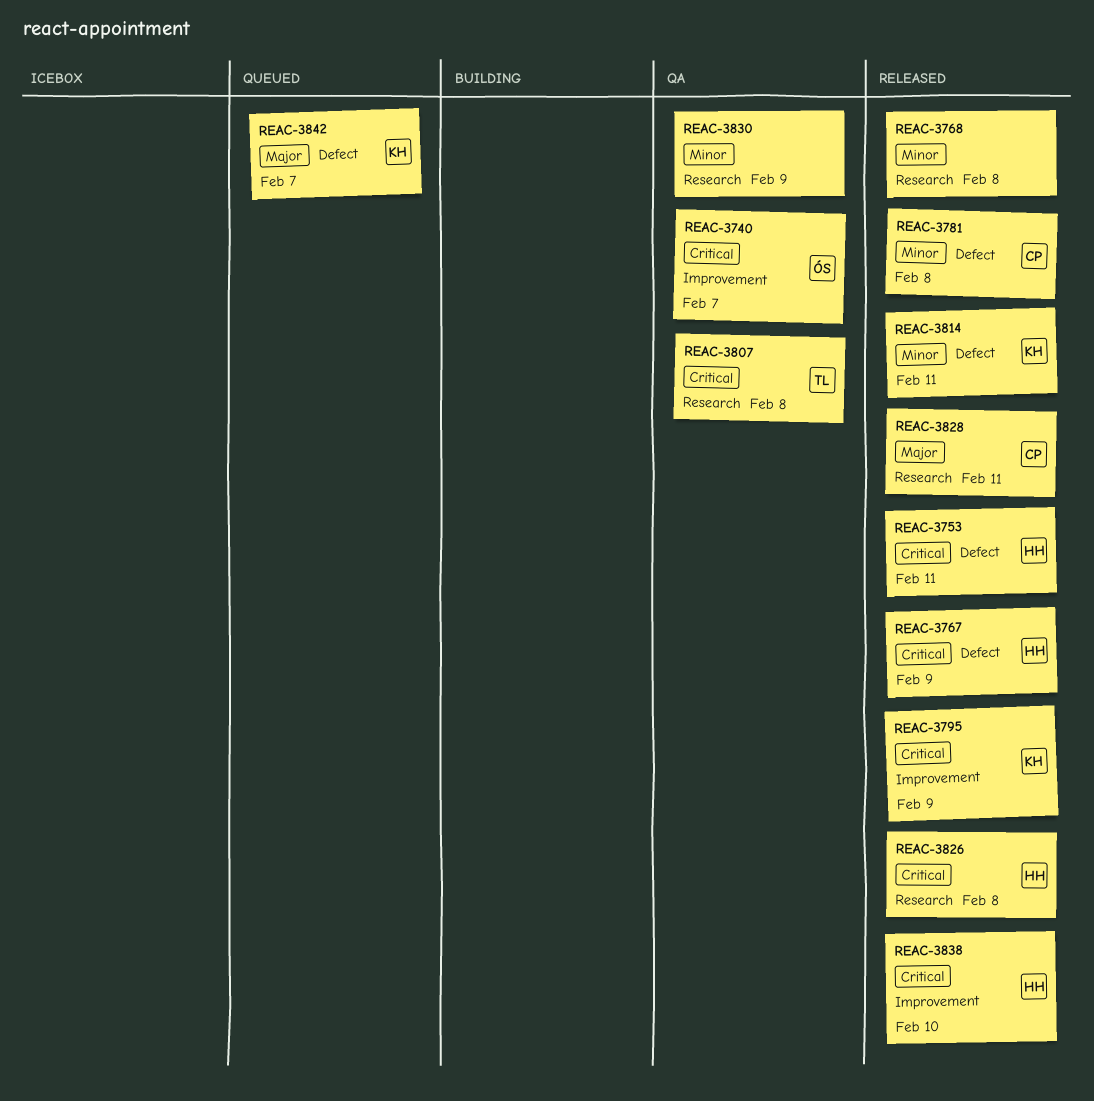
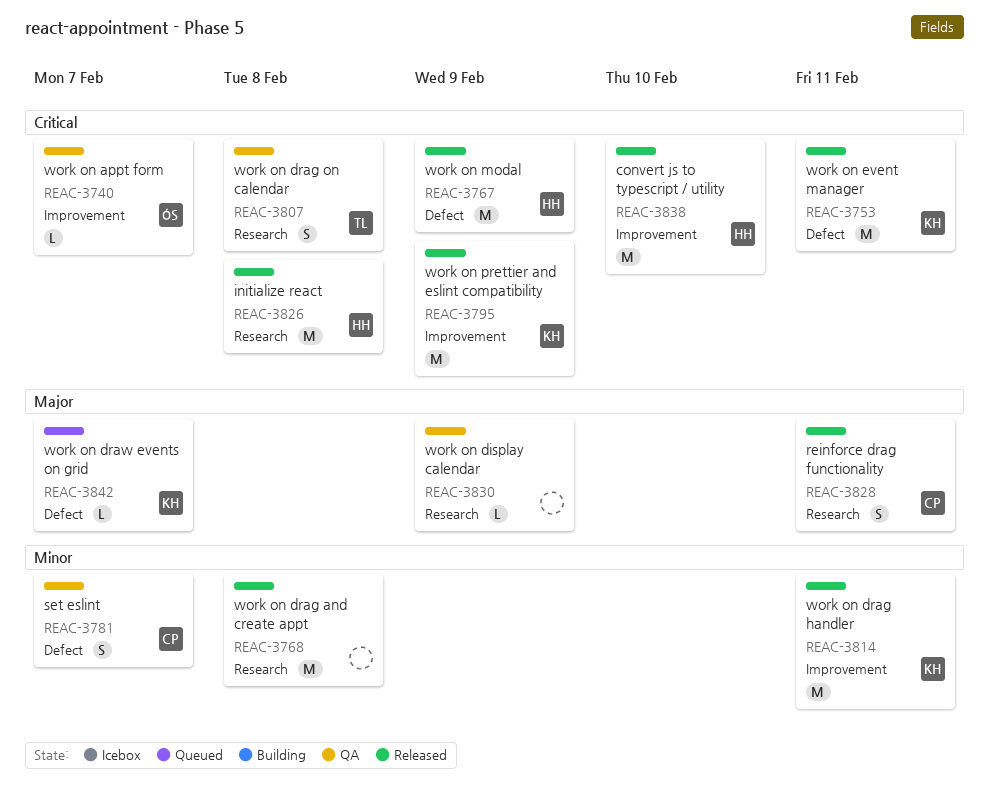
REAC-3753, owner: HH -> KH
REAC-3781, status: Released -> QA
REAC-3781, due: Feb 8 -> Feb 7
REAC-3814, label: Defect -> Improvement
REAC-3830, priority: Minor -> Major

